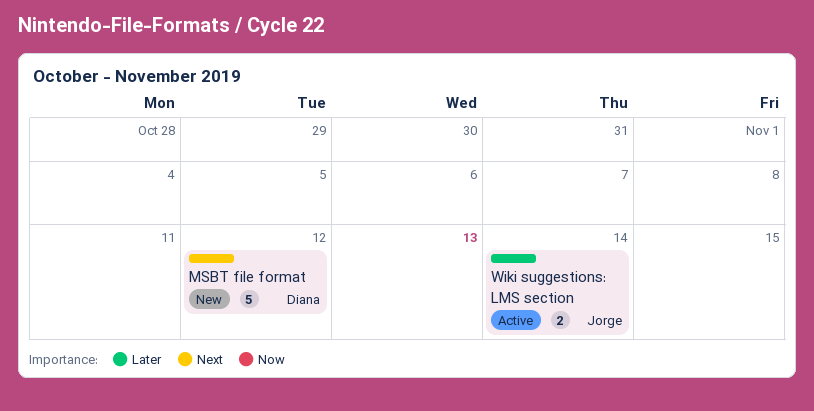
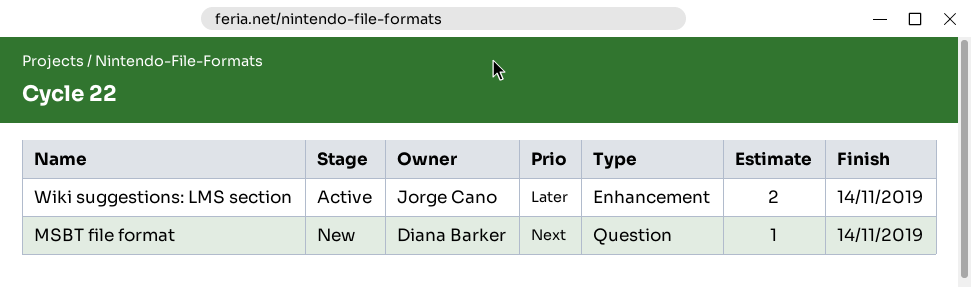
MSBT file format, estimate: 5 -> 1
MSBT file format, due: Nov 12 -> Nov 14

